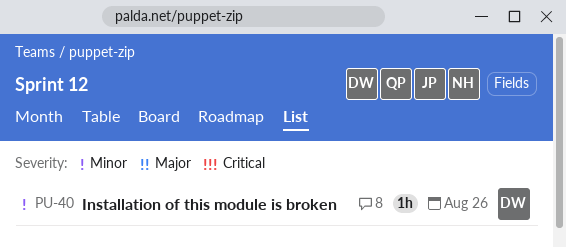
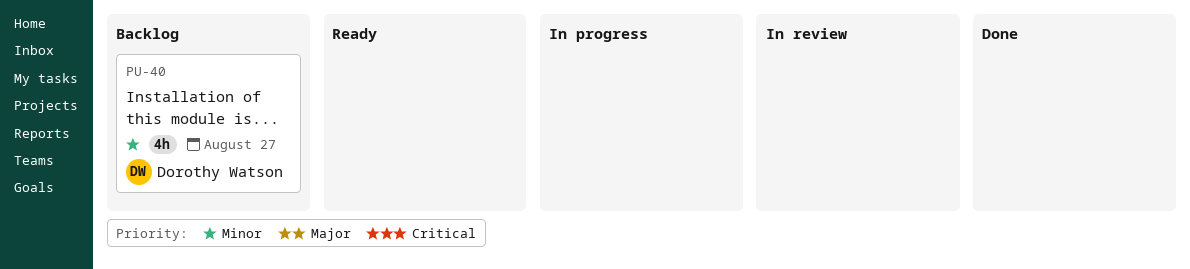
PU-40, estimate: 1h -> 4h
PU-40, due: Aug 26 -> Aug 27

